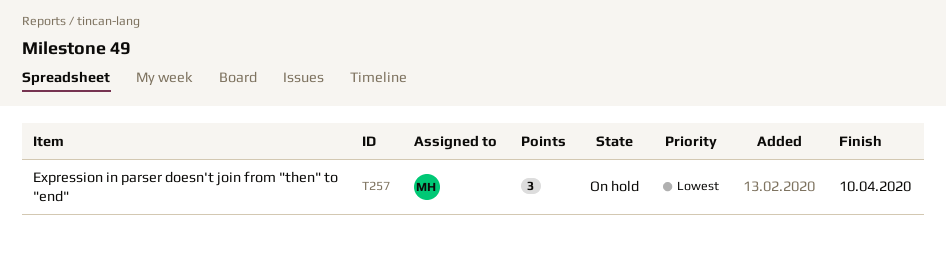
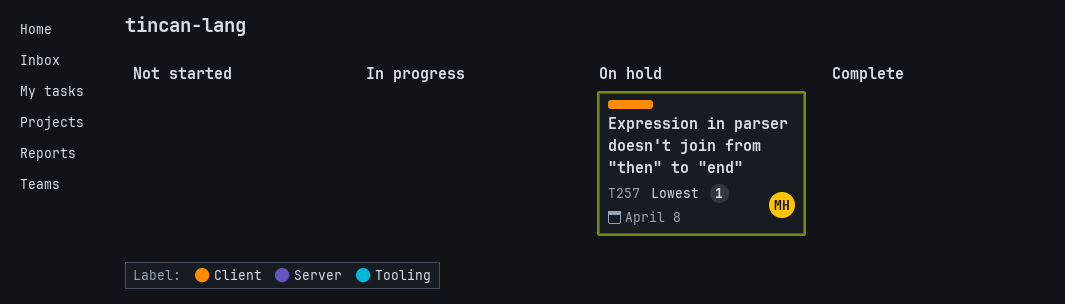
T257, estimate: 3 -> 1
T257, due: Apr 10 -> Apr 8

